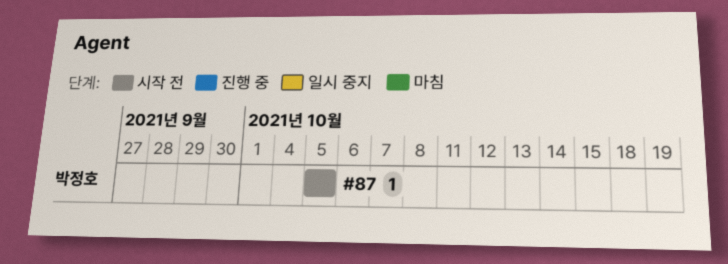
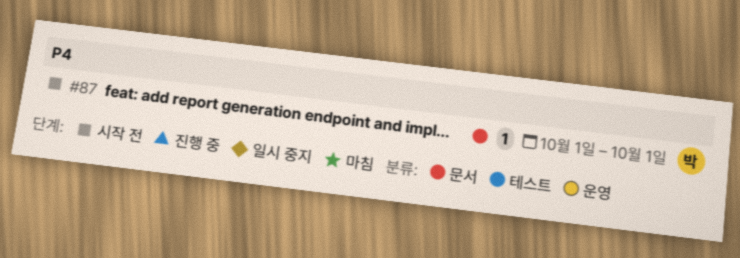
#87, start: Oct 5 -> Oct 1
#87, due: Oct 5 -> Oct 1

